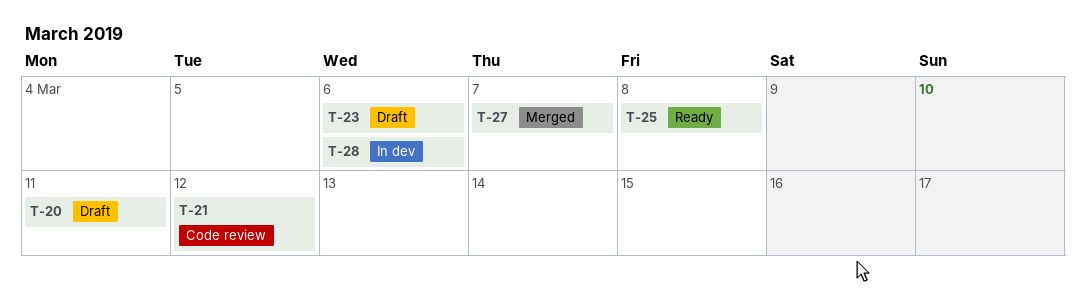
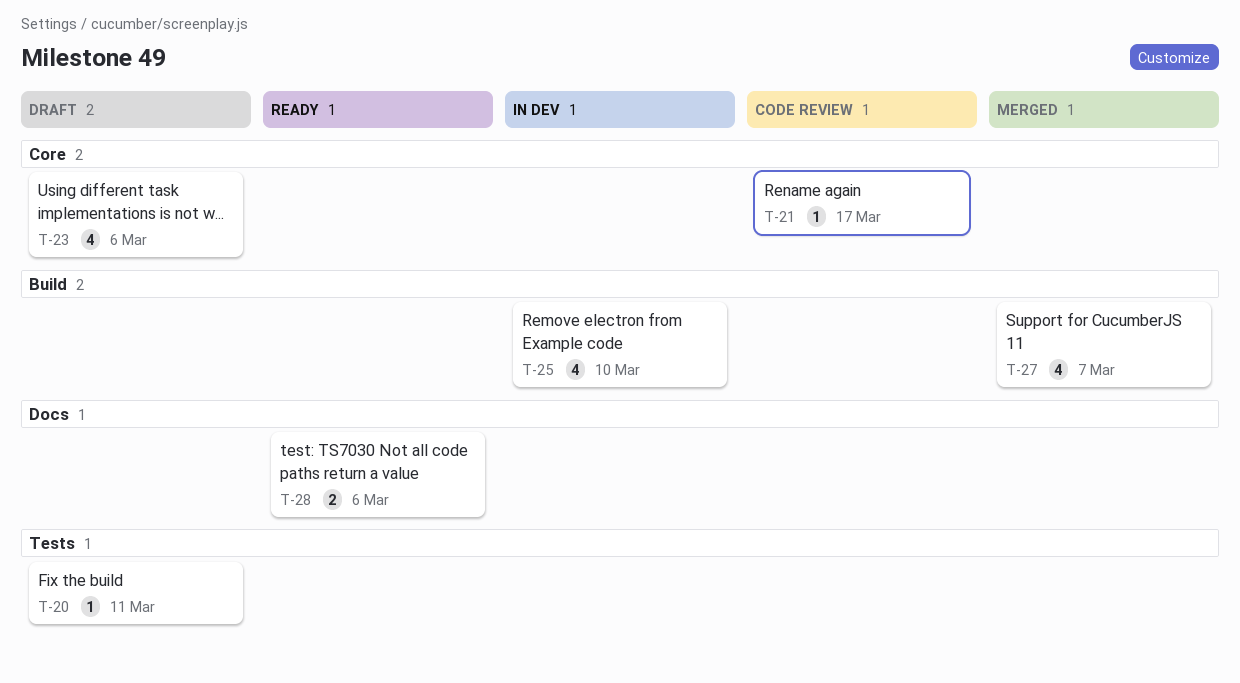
T-21, due: Mar 12 -> Mar 17
T-25, status: Ready -> In dev
T-25, due: Mar 8 -> Mar 10
T-28, status: In dev -> Ready

